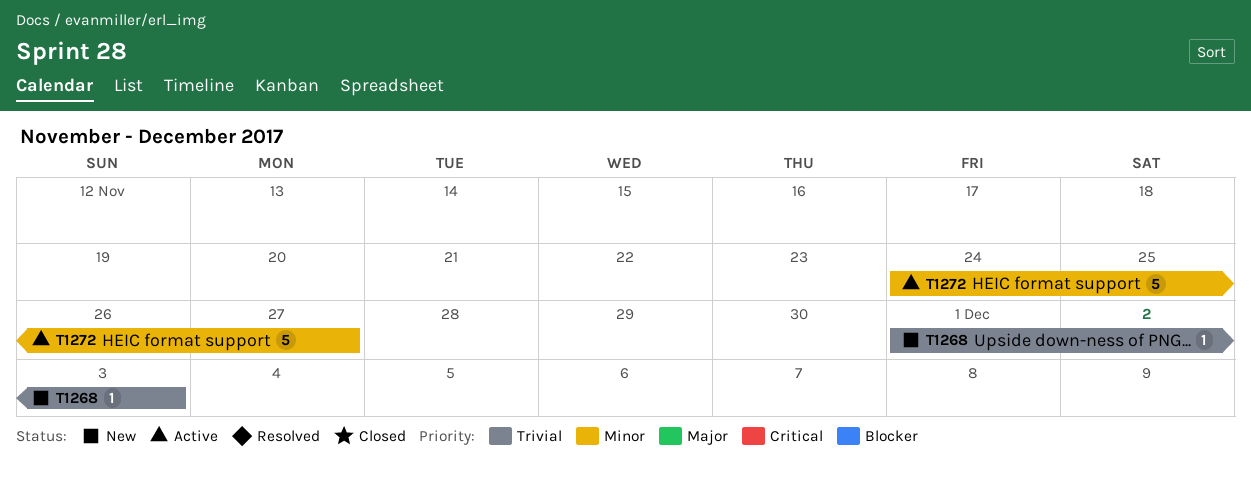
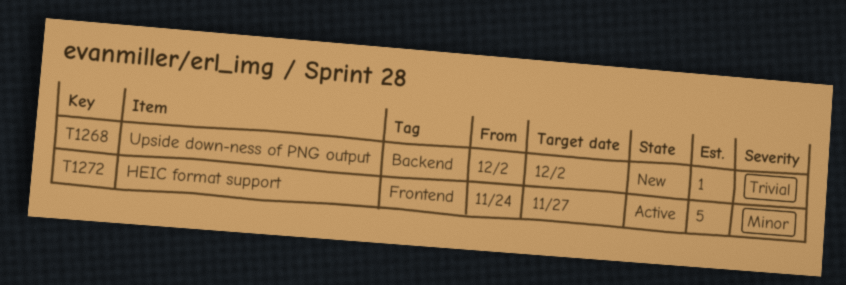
T1268, start: Dec 1 -> Dec 2
T1268, due: Dec 3 -> Dec 2

